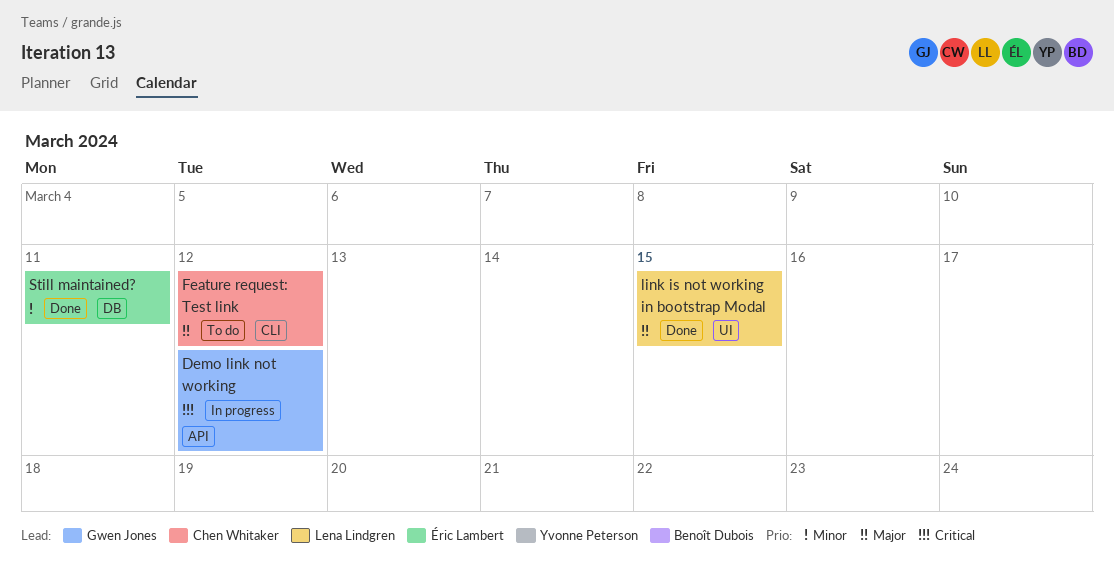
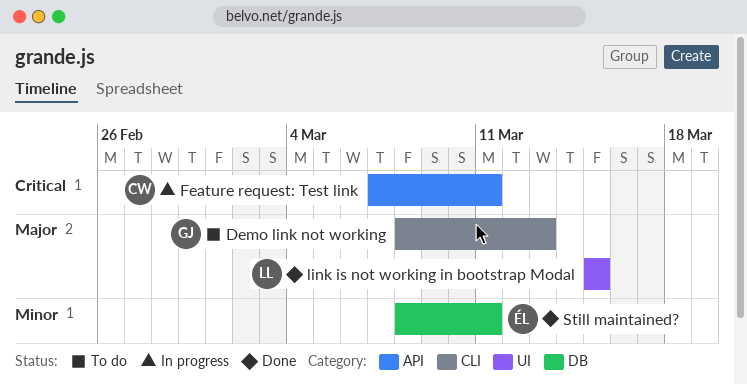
Demo link not working, status: In progress -> To do
Demo link not working, priority: Critical -> Major
Demo link not working, label: API -> CLI
Demo link not working, due: Mar 12 -> Mar 13
Feature request: Test link, status: To do -> In progress
Feature request: Test link, priority: Major -> Critical
Feature request: Test link, label: CLI -> API
Feature request: Test link, due: Mar 12 -> Mar 11

